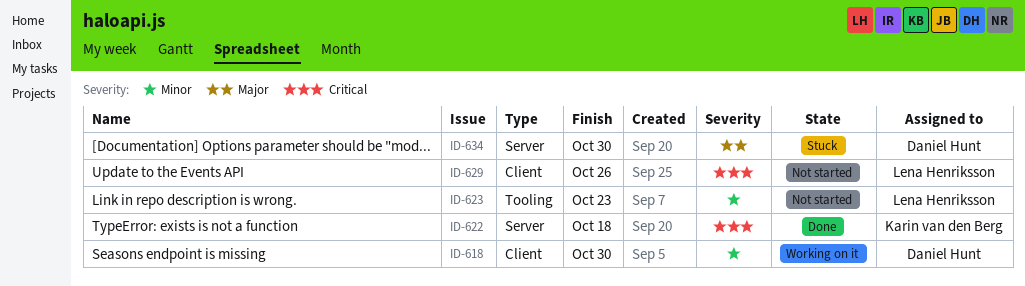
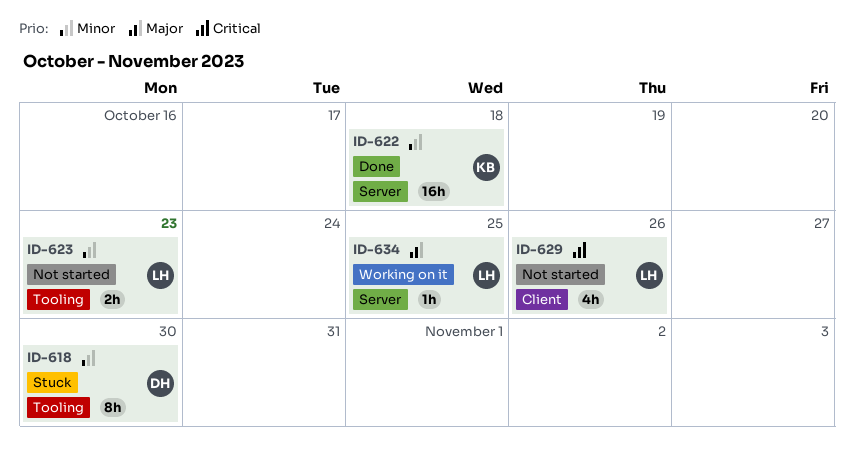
ID-618, status: Working on it -> Stuck
ID-618, label: Client -> Tooling
ID-622, priority: Critical -> Minor
ID-634, status: Stuck -> Working on it
ID-634, owner: Daniel Hunt -> Lena Henriksson
ID-634, due: Oct 30 -> Oct 25

